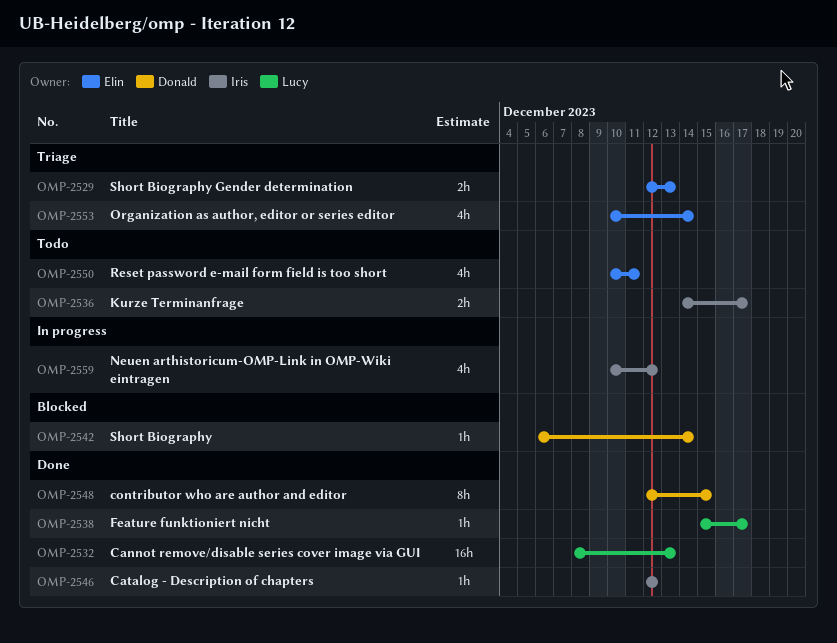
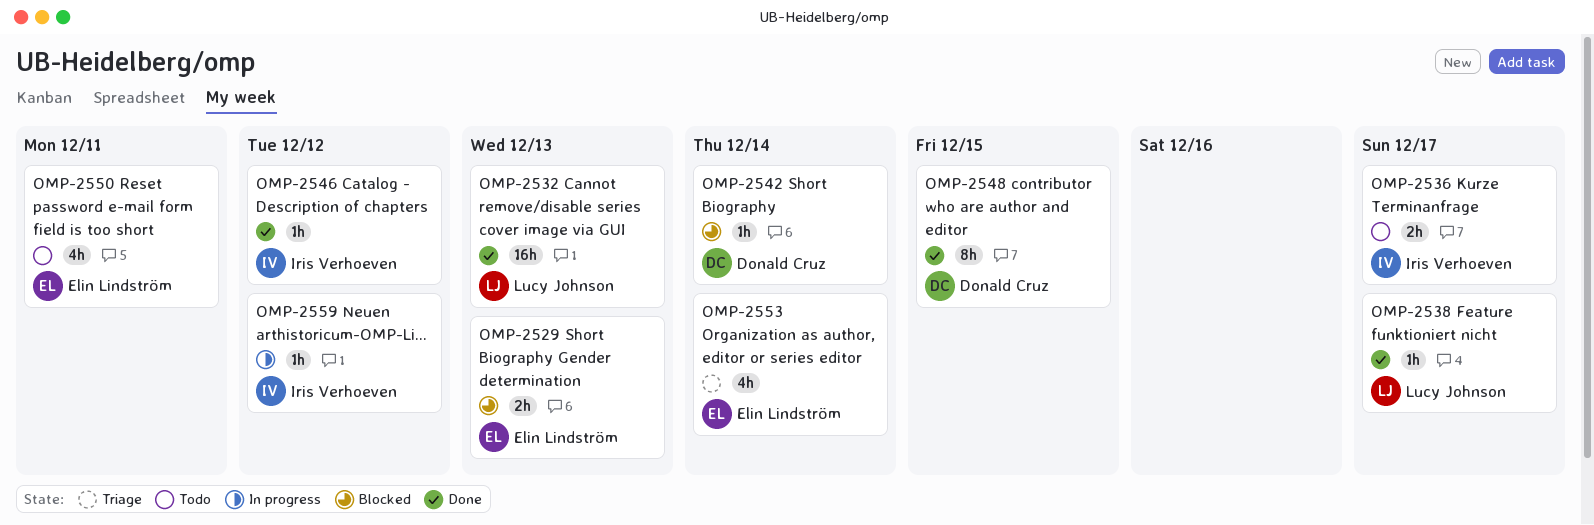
OMP-2529, status: Triage -> Blocked
OMP-2559, estimate: 4h -> 1h

